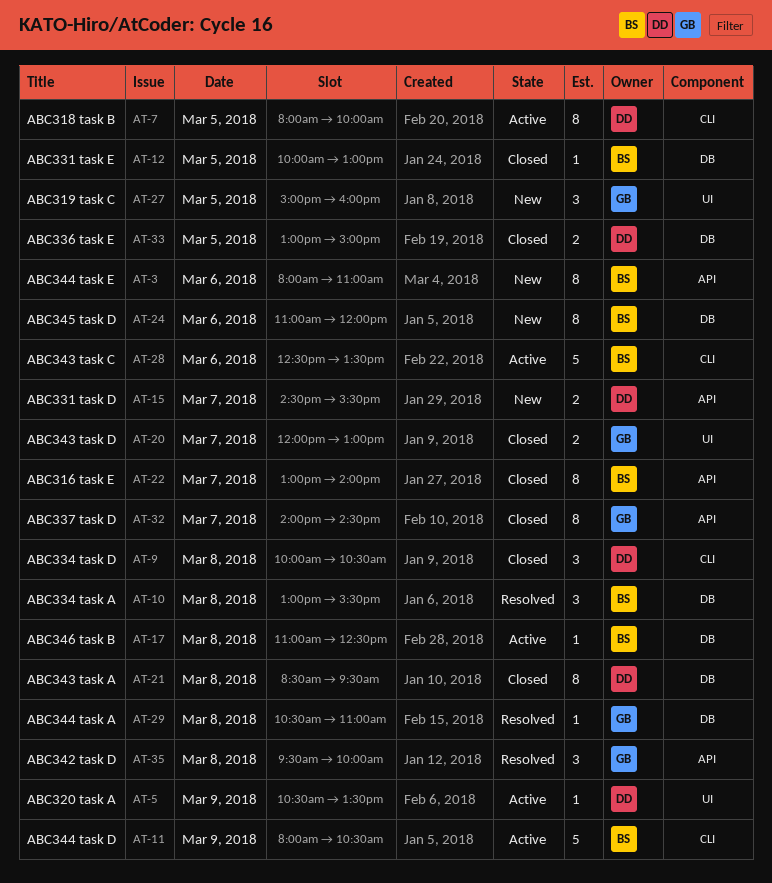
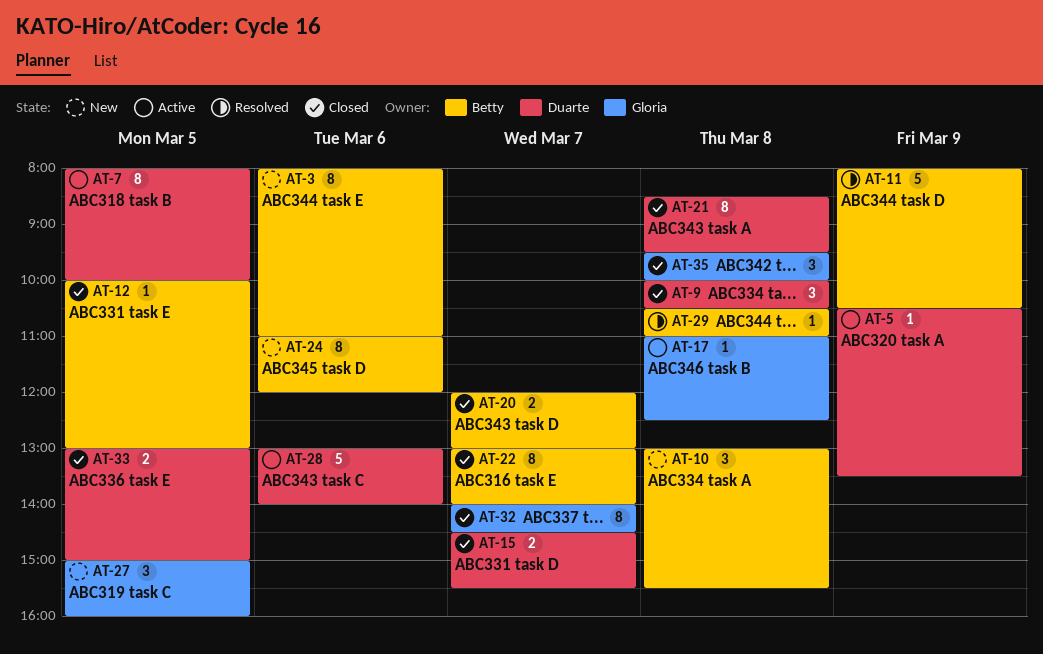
AT-10, status: Resolved -> New
AT-11, status: Active -> Resolved
AT-15, status: New -> Closed
AT-17, owner: Betty -> Gloria
AT-20, owner: Gloria -> Betty
AT-28, owner: Betty -> Duarte
AT-28, begins: 12:30 -> 13:00
AT-28, ends: 13:30 -> 14:00
AT-29, owner: Gloria -> Betty
AT-35, status: Resolved -> Closed

